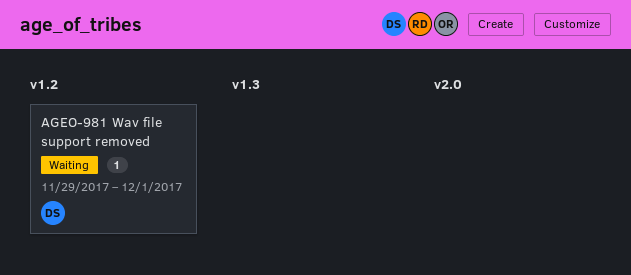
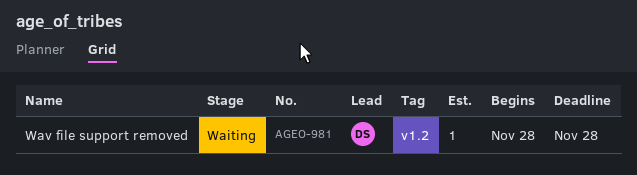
AGEO-981, start: Nov 29 -> Nov 28
AGEO-981, due: Dec 1 -> Nov 28

